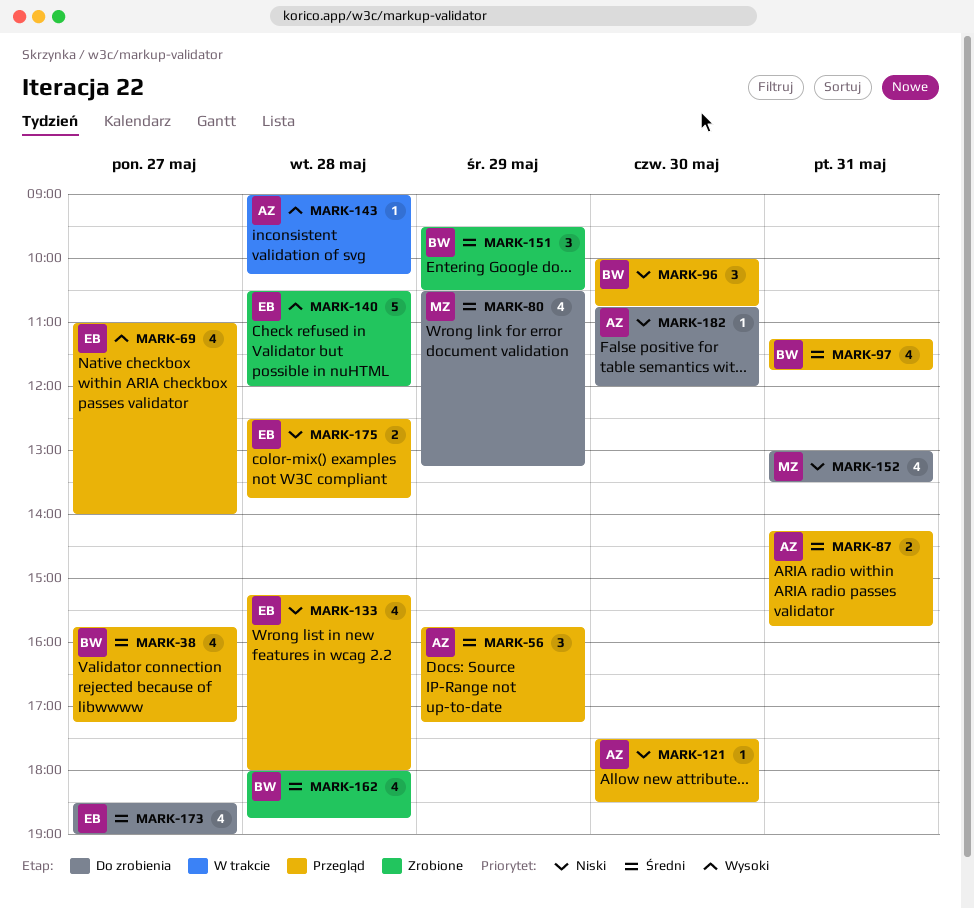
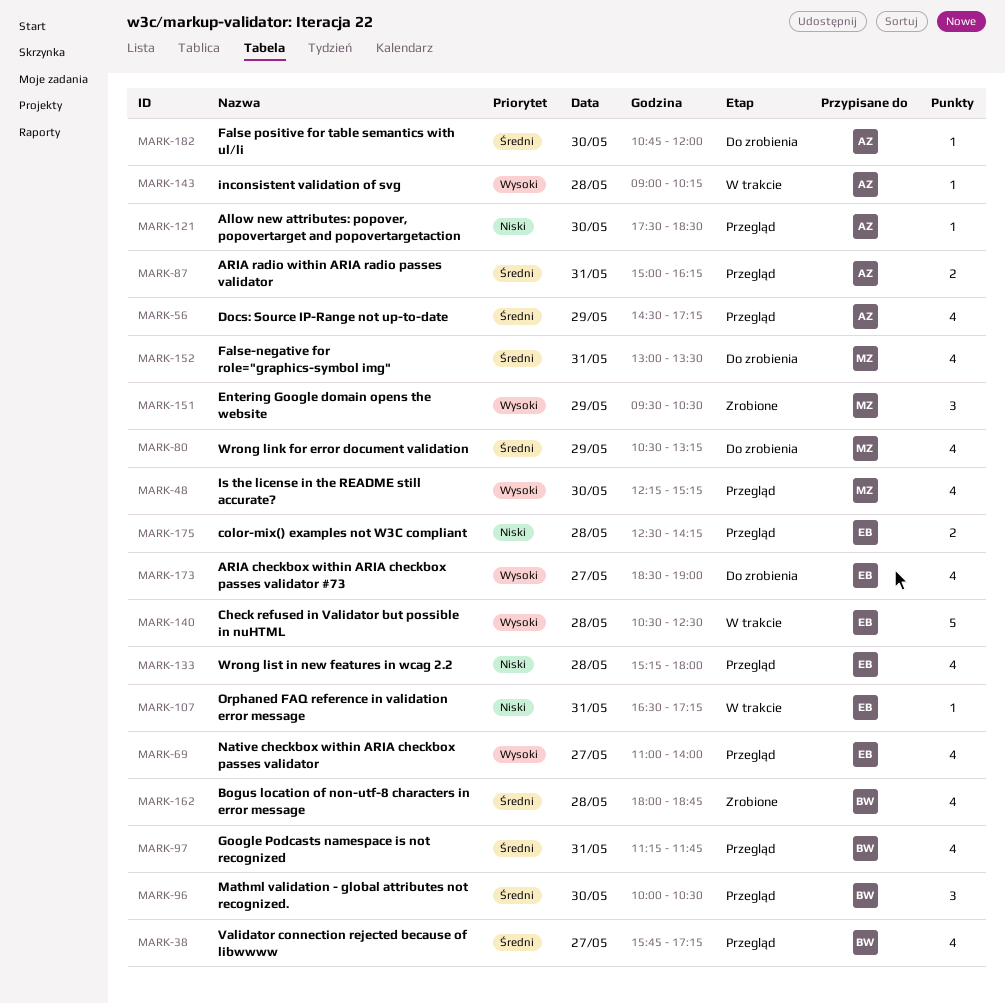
MARK-48: none -> present
MARK-56, estimate: 3 -> 4
MARK-56, begins: 15:45 -> 14:30
MARK-87, begins: 14:15 -> 15:00
MARK-87, ends: 15:45 -> 16:15
MARK-96, priority: Niski -> Średni
MARK-96, ends: 10:45 -> 10:30
MARK-107: none -> present
MARK-140, status: Zrobione -> W trakcie
MARK-140, ends: 12:00 -> 12:30
MARK-151, owner: BW -> MZ
MARK-151, priority: Średni -> Wysoki
MARK-152, priority: Niski -> Średni
MARK-173, priority: Średni -> Wysoki
MARK-175, ends: 13:45 -> 14:15
MARK-182, priority: Niski -> Średni

